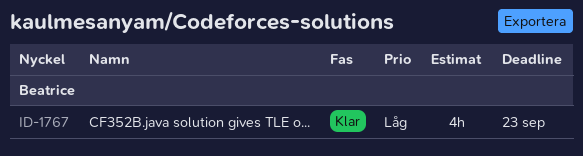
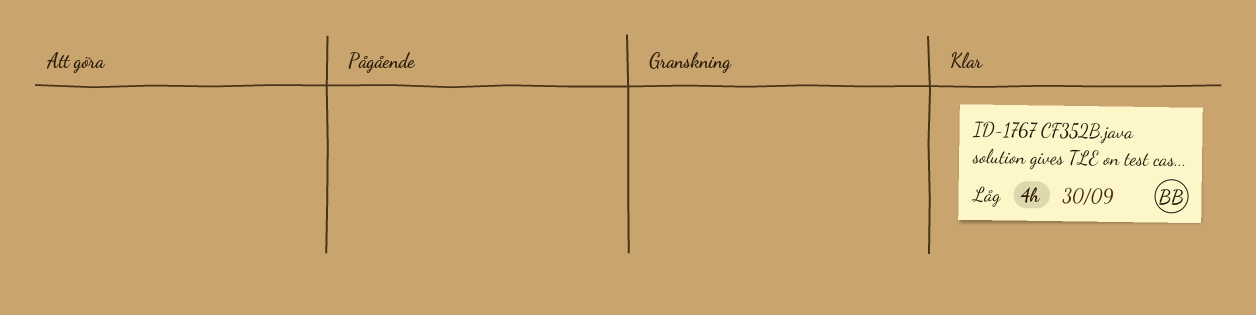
ID-1767, due: Sep 23 -> Sep 30

